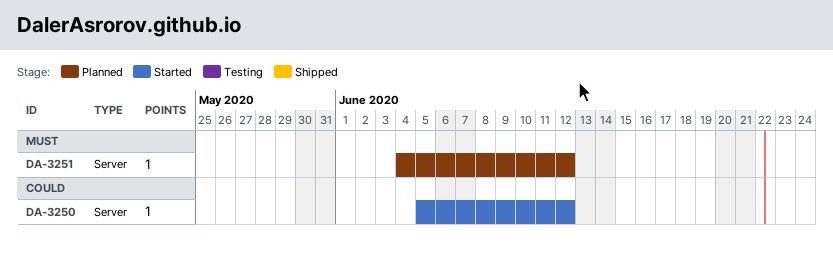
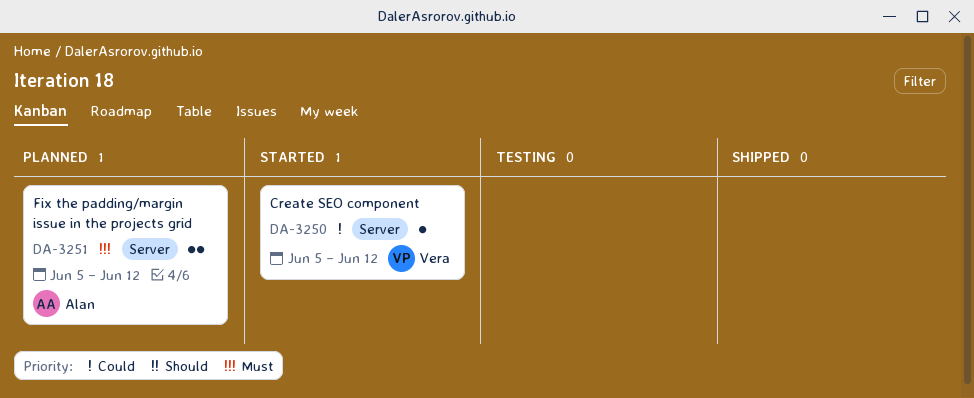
DA-3251, estimate: 1 -> 2
DA-3251, start: Jun 4 -> Jun 5

